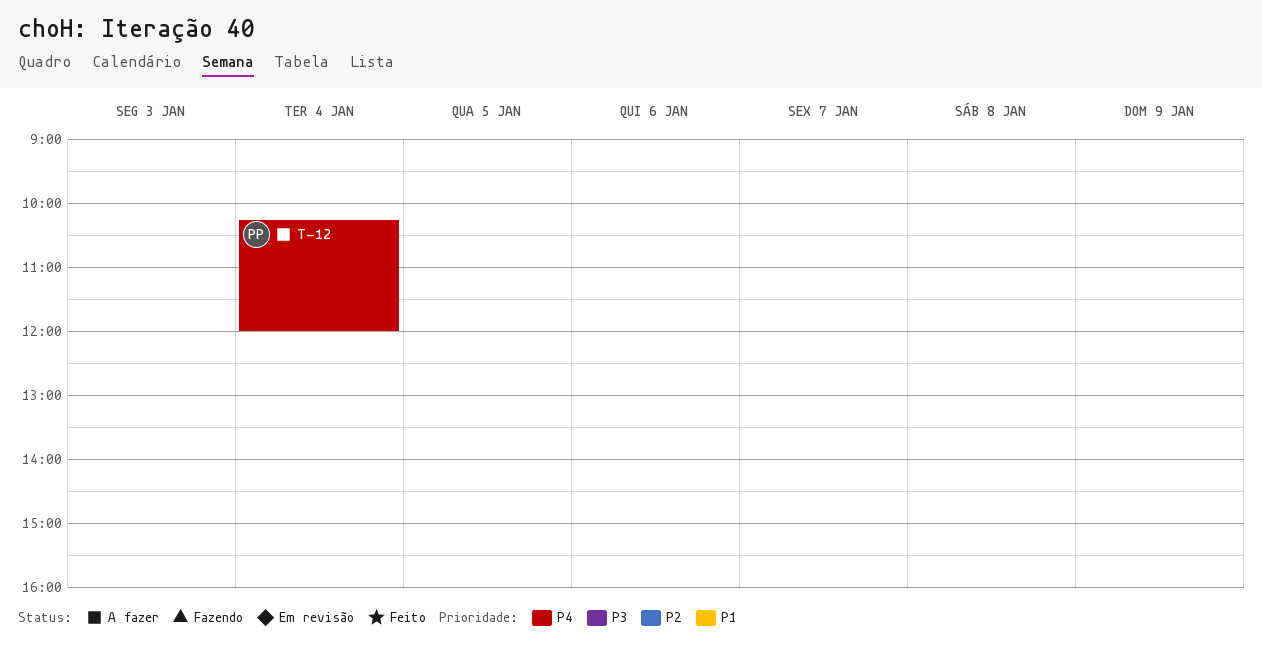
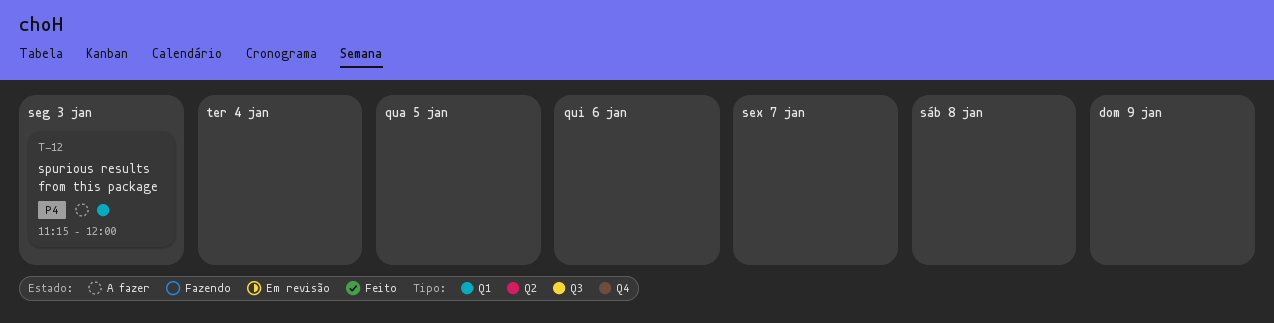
T-12, day: Jan 4 -> Jan 3
T-12, begins: 10:15 -> 11:15

